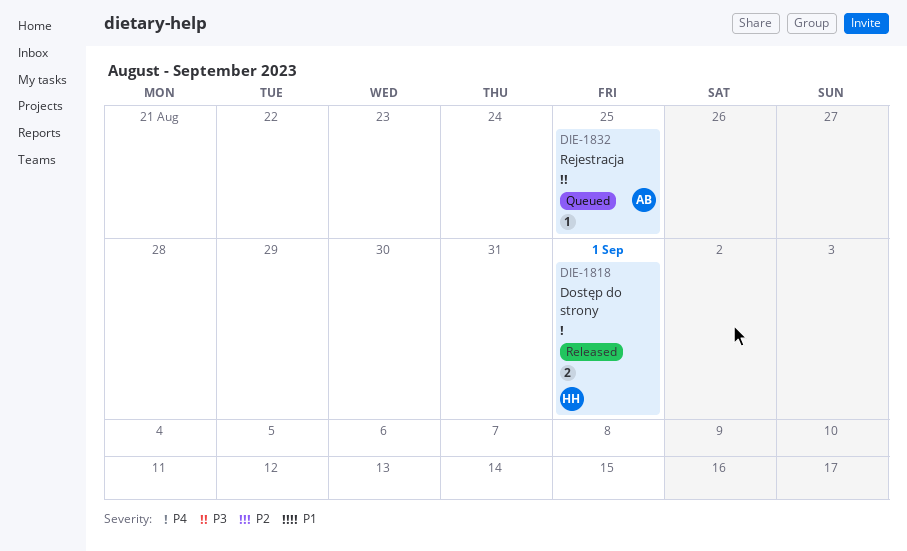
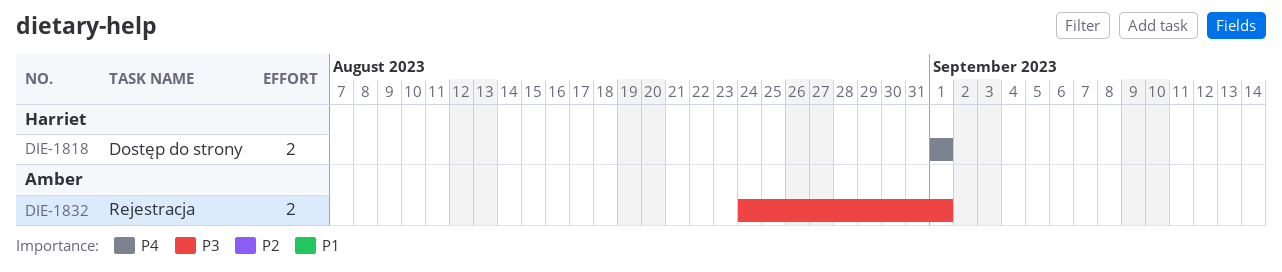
DIE-1832, estimate: 1 -> 2
DIE-1832, due: Aug 25 -> Sep 1

